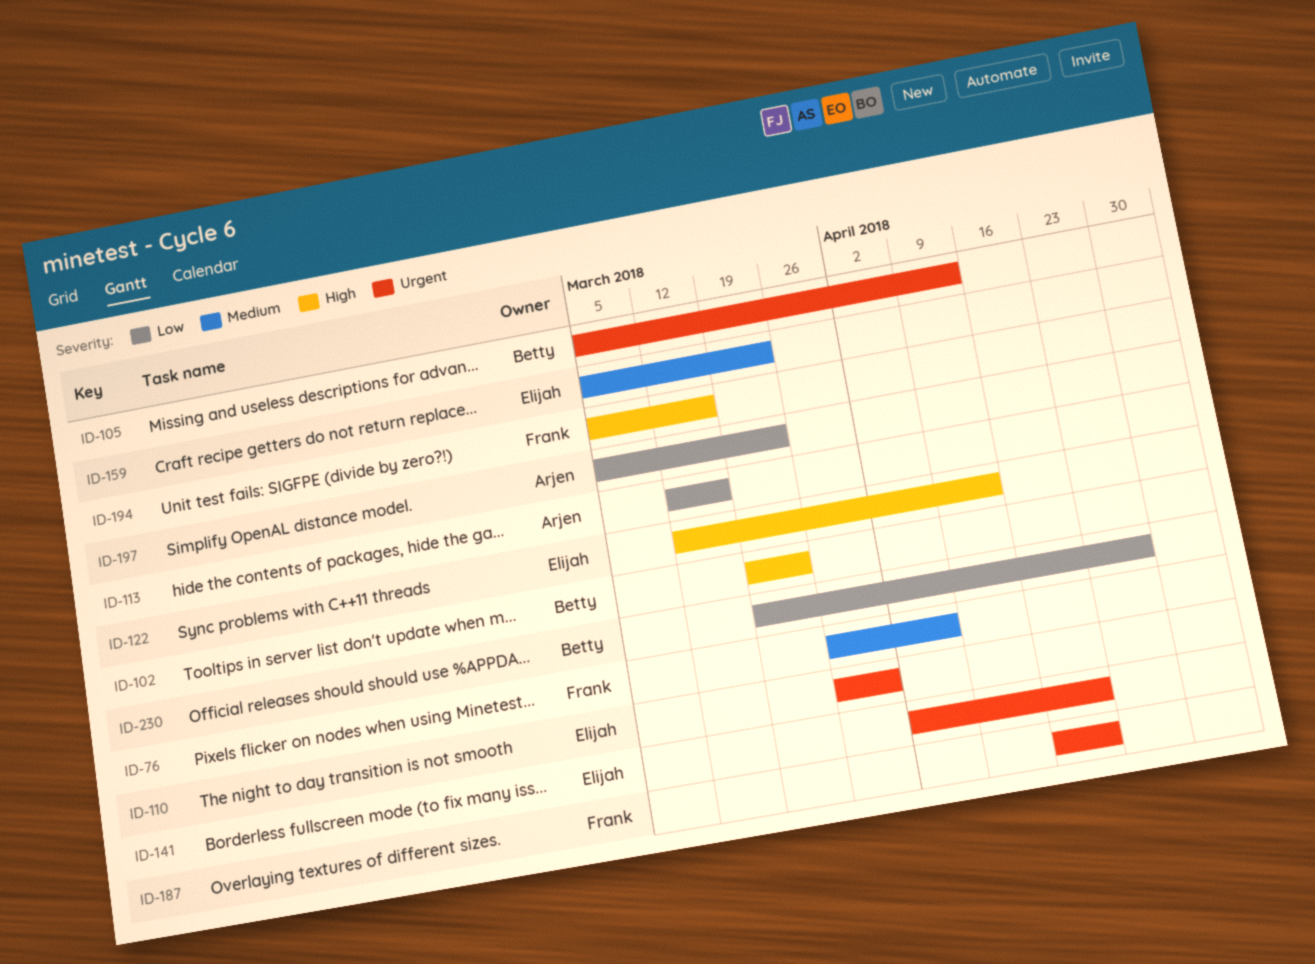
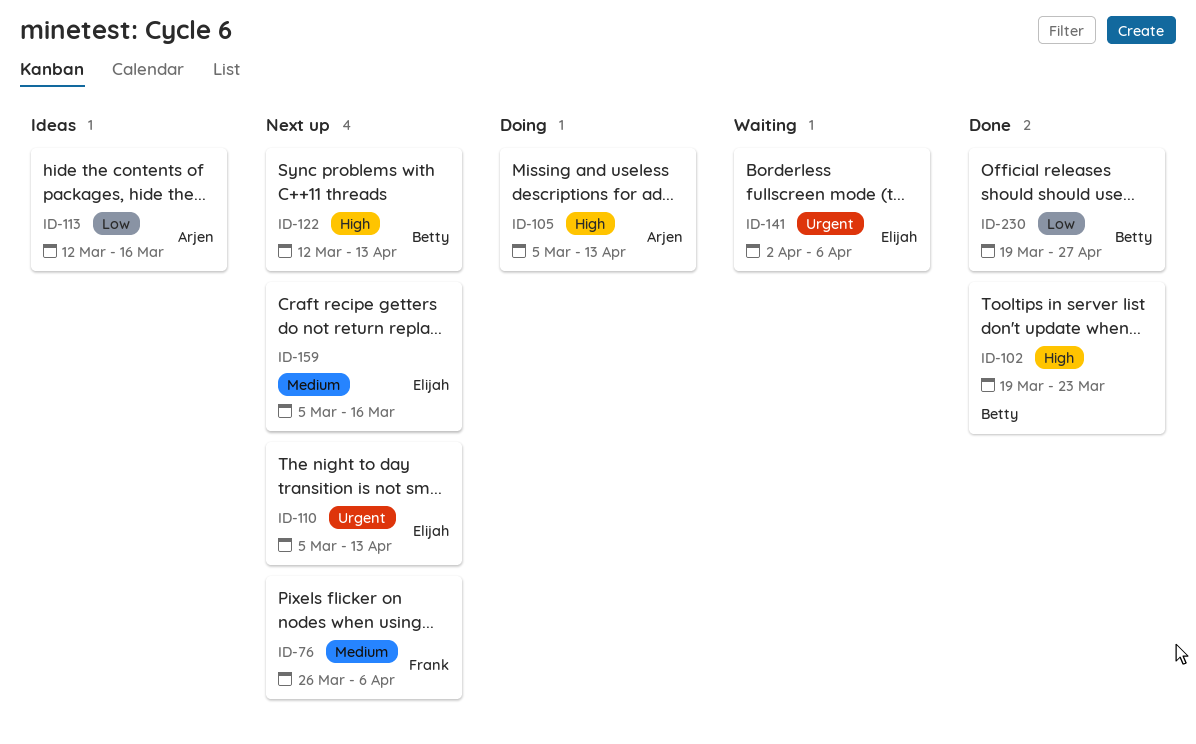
ID-105, owner: Betty -> Arjen
ID-105, priority: Urgent -> High
ID-110, start: Mar 26 -> Mar 5
ID-110, due: Mar 30 -> Apr 13
ID-122, owner: Elijah -> Betty
ID-141, due: Apr 20 -> Apr 6
ID-159, due: Mar 23 -> Mar 16
ID-187: present -> none
ID-194: present -> none
ID-197: present -> none

